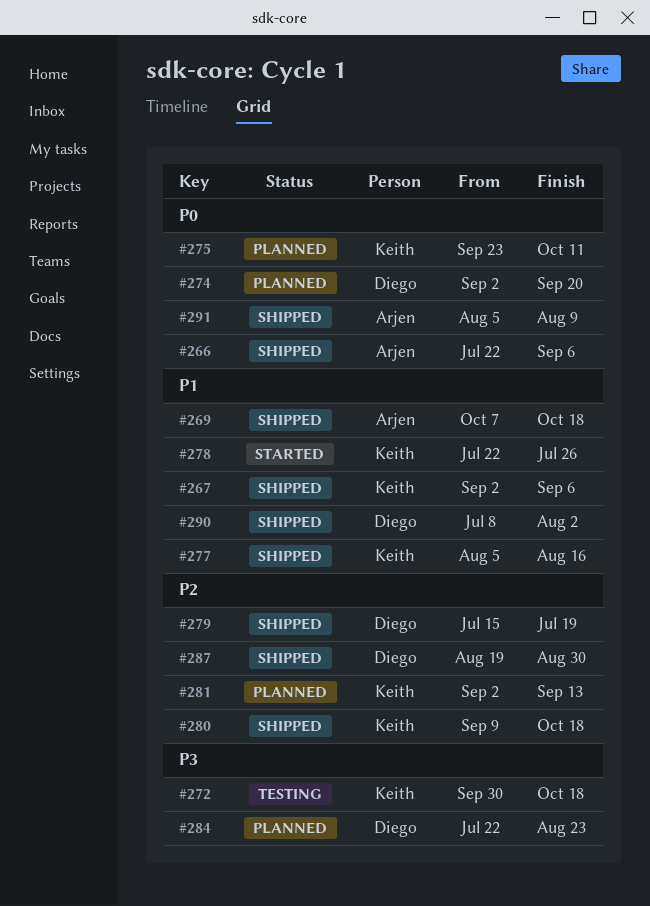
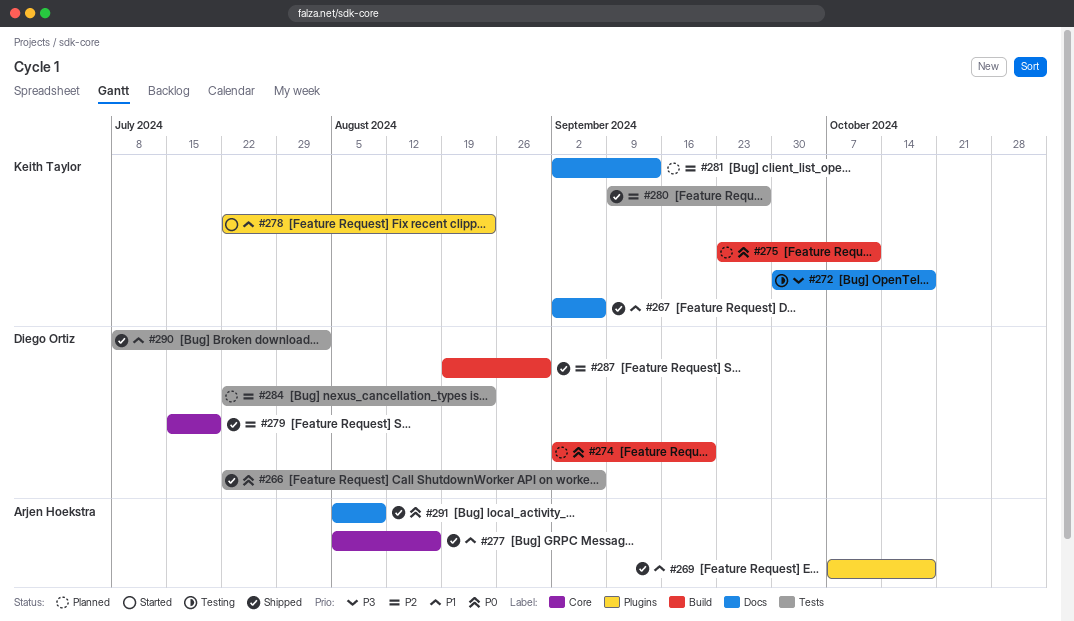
#266, owner: Arjen Hoekstra -> Diego Ortiz
#277, owner: Keith Taylor -> Arjen Hoekstra
#278, due: Jul 26 -> Aug 23
#280, due: Oct 18 -> Sep 27
#284, priority: P3 -> P2

